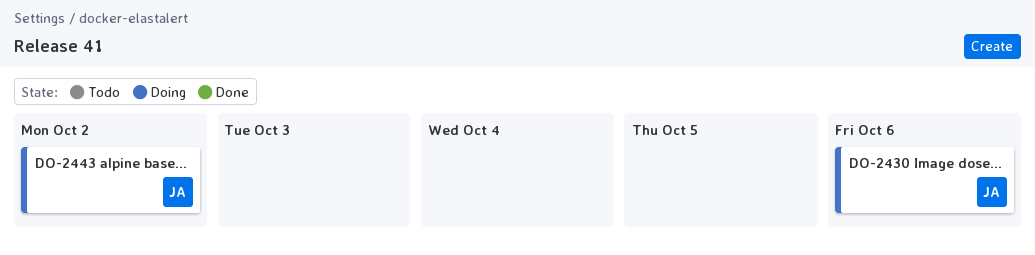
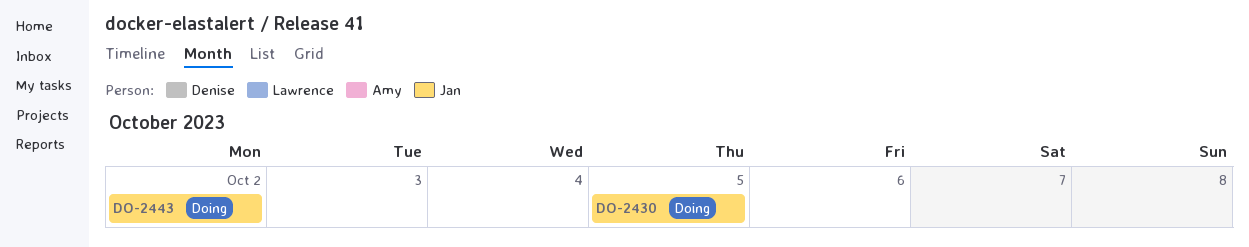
DO-2430, due: Oct 6 -> Oct 5

